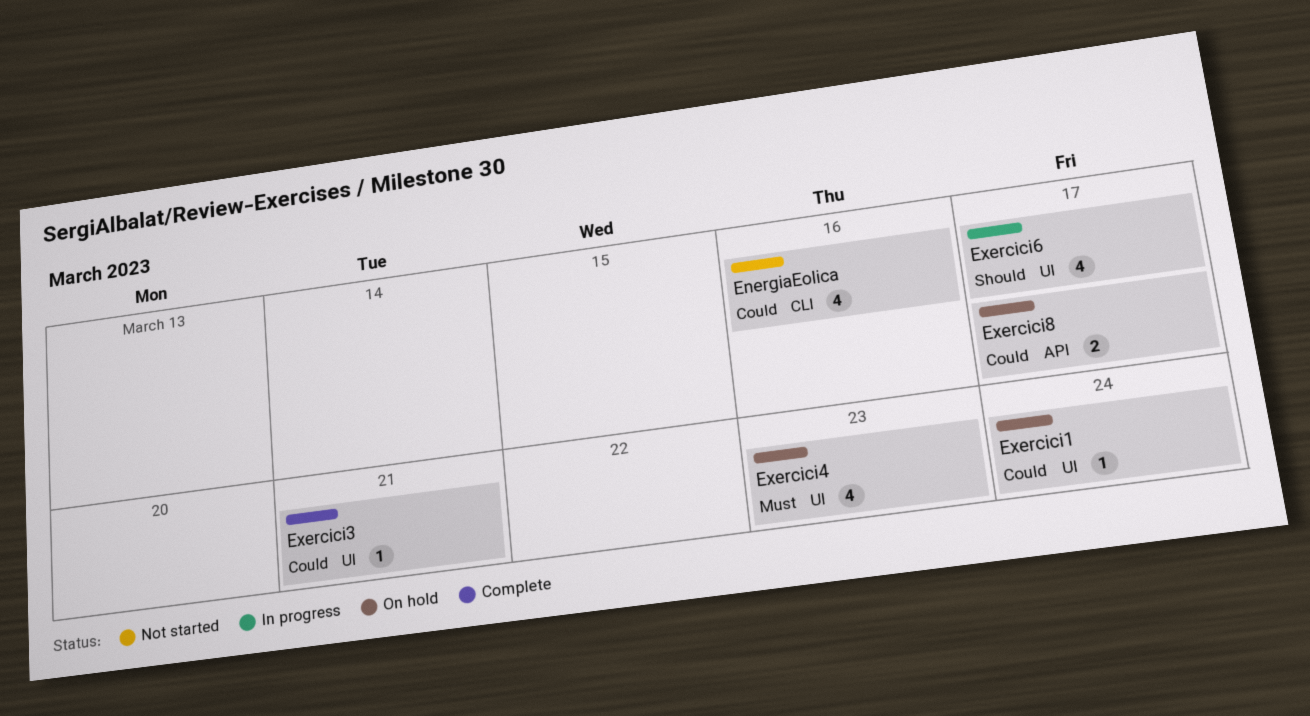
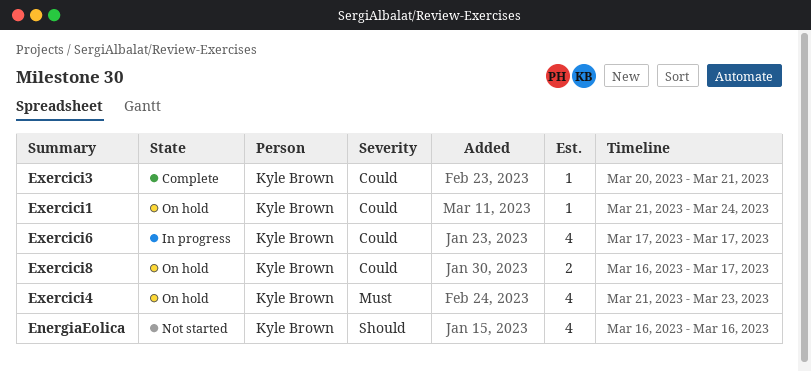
EnergiaEolica, priority: Could -> Should
Exercici6, priority: Should -> Could

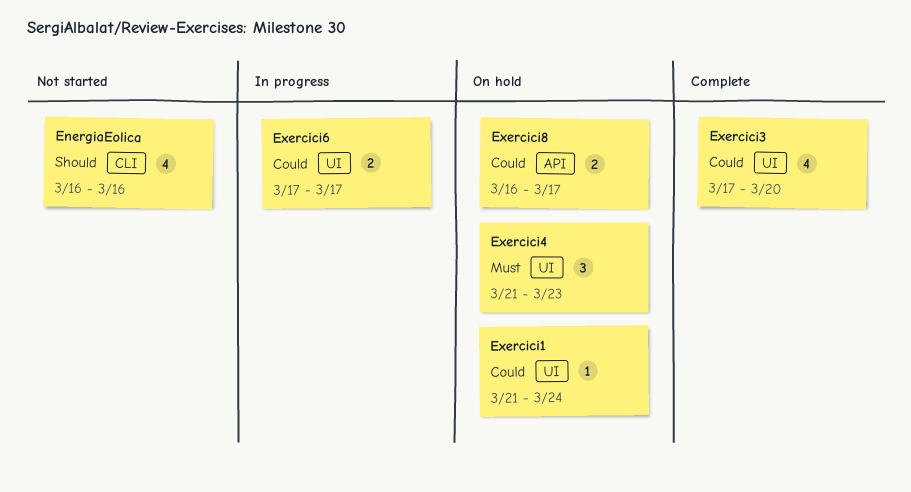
Exercici3, estimate: 1 -> 4
Exercici3, start: Mar 20 -> Mar 17
Exercici3, due: Mar 21 -> Mar 20
Exercici4, estimate: 4 -> 3
Exercici6, estimate: 4 -> 2

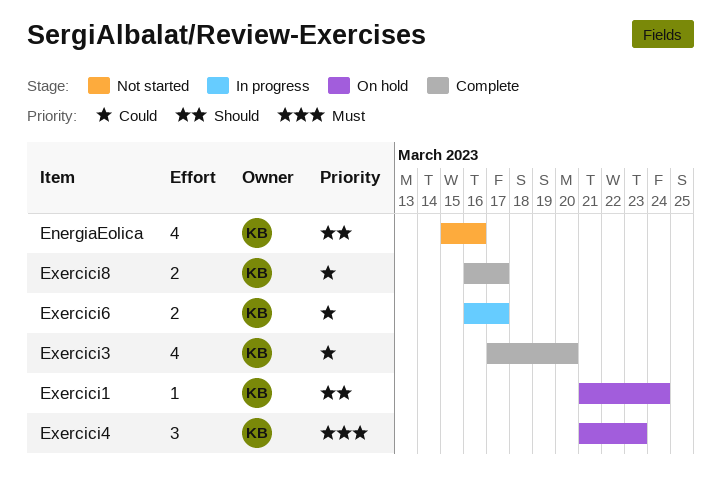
EnergiaEolica, start: Mar 16 -> Mar 15
Exercici1, priority: Could -> Should
Exercici6, start: Mar 17 -> Mar 16
Exercici8, status: On hold -> Complete

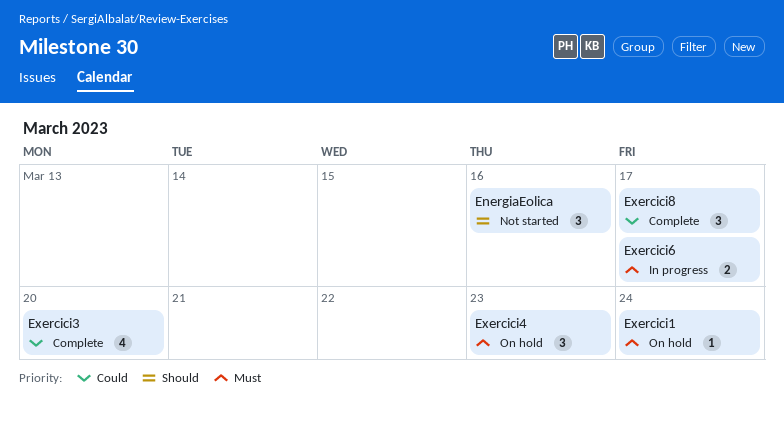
EnergiaEolica, estimate: 4 -> 3
Exercici1, priority: Should -> Must
Exercici6, priority: Could -> Must
Exercici8, estimate: 2 -> 3

